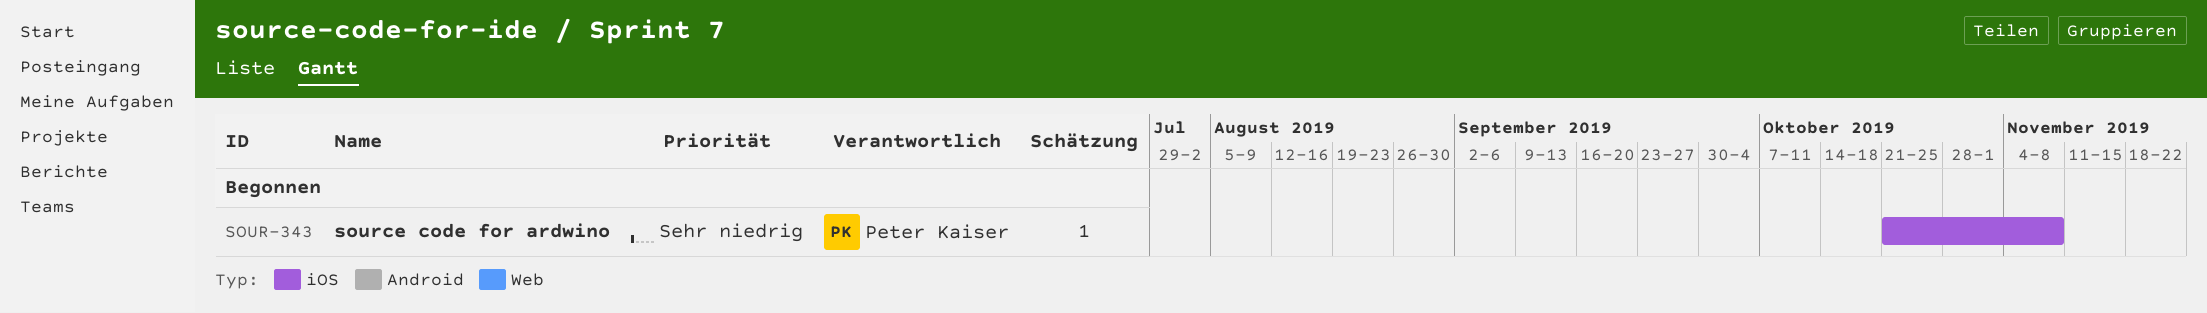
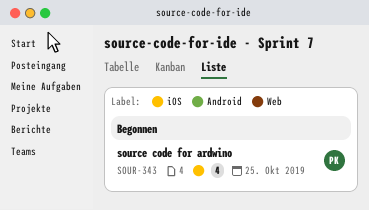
SOUR-343, estimate: 1 -> 4
SOUR-343, due: Nov 8 -> Oct 25

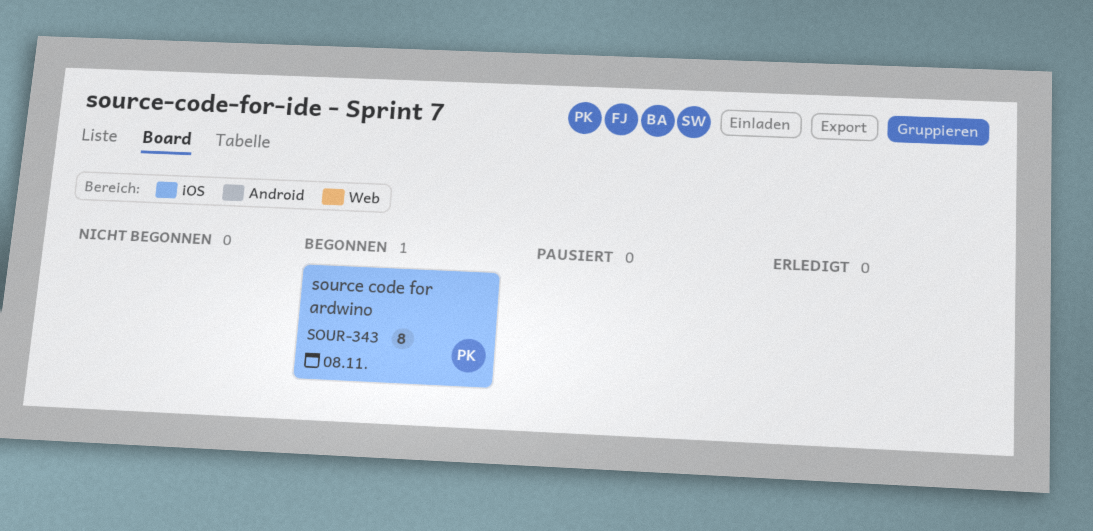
SOUR-343, estimate: 4 -> 8
SOUR-343, due: Oct 25 -> Nov 8

